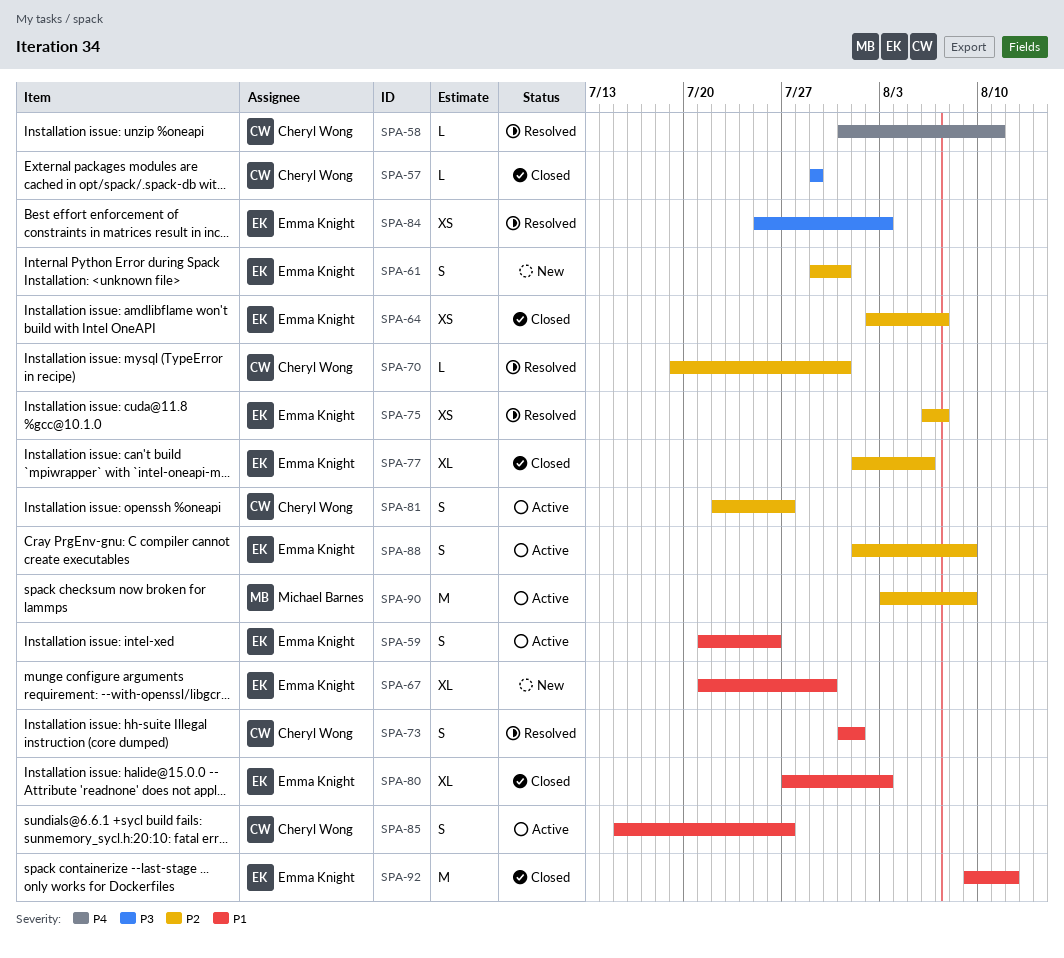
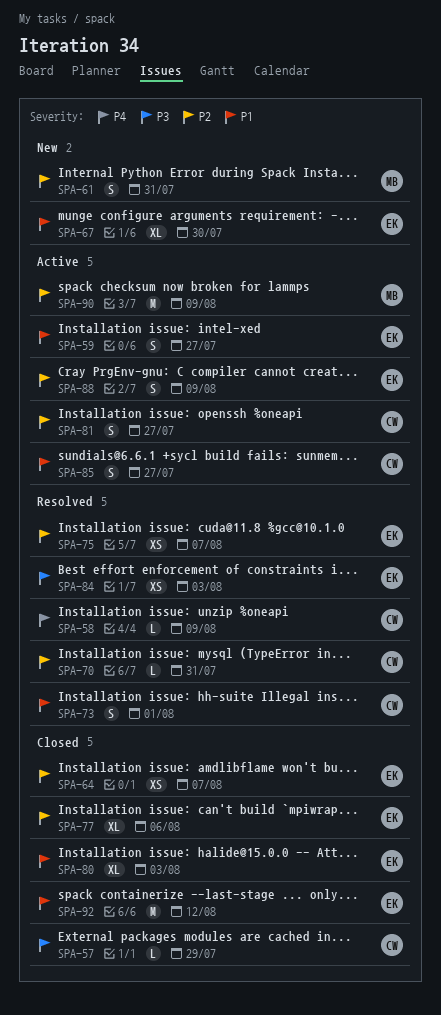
SPA-58, due: Aug 11 -> Aug 9
SPA-59, due: Jul 26 -> Jul 27
SPA-61, owner: Emma Knight -> Michael Barnes

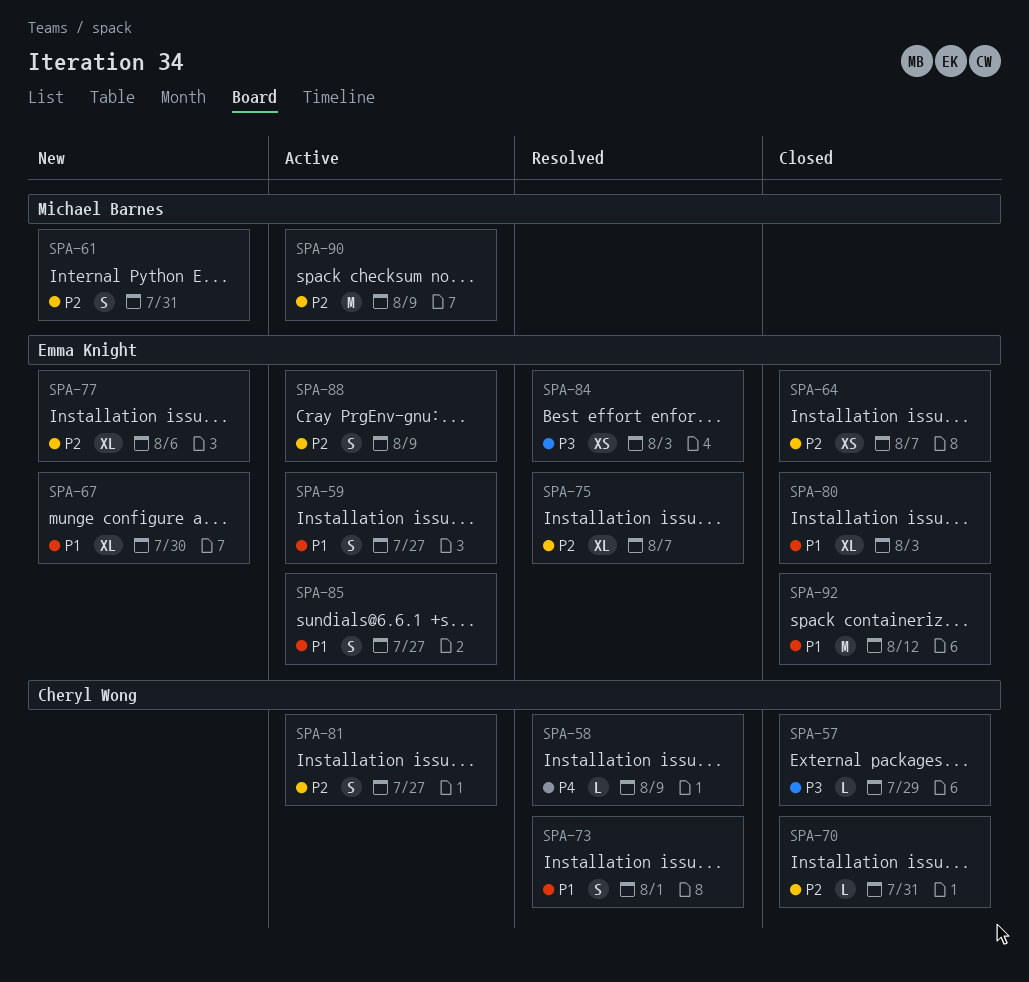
SPA-70, status: Resolved -> Closed
SPA-75, estimate: XS -> XL
SPA-77, status: Closed -> New
SPA-85, owner: Cheryl Wong -> Emma Knight

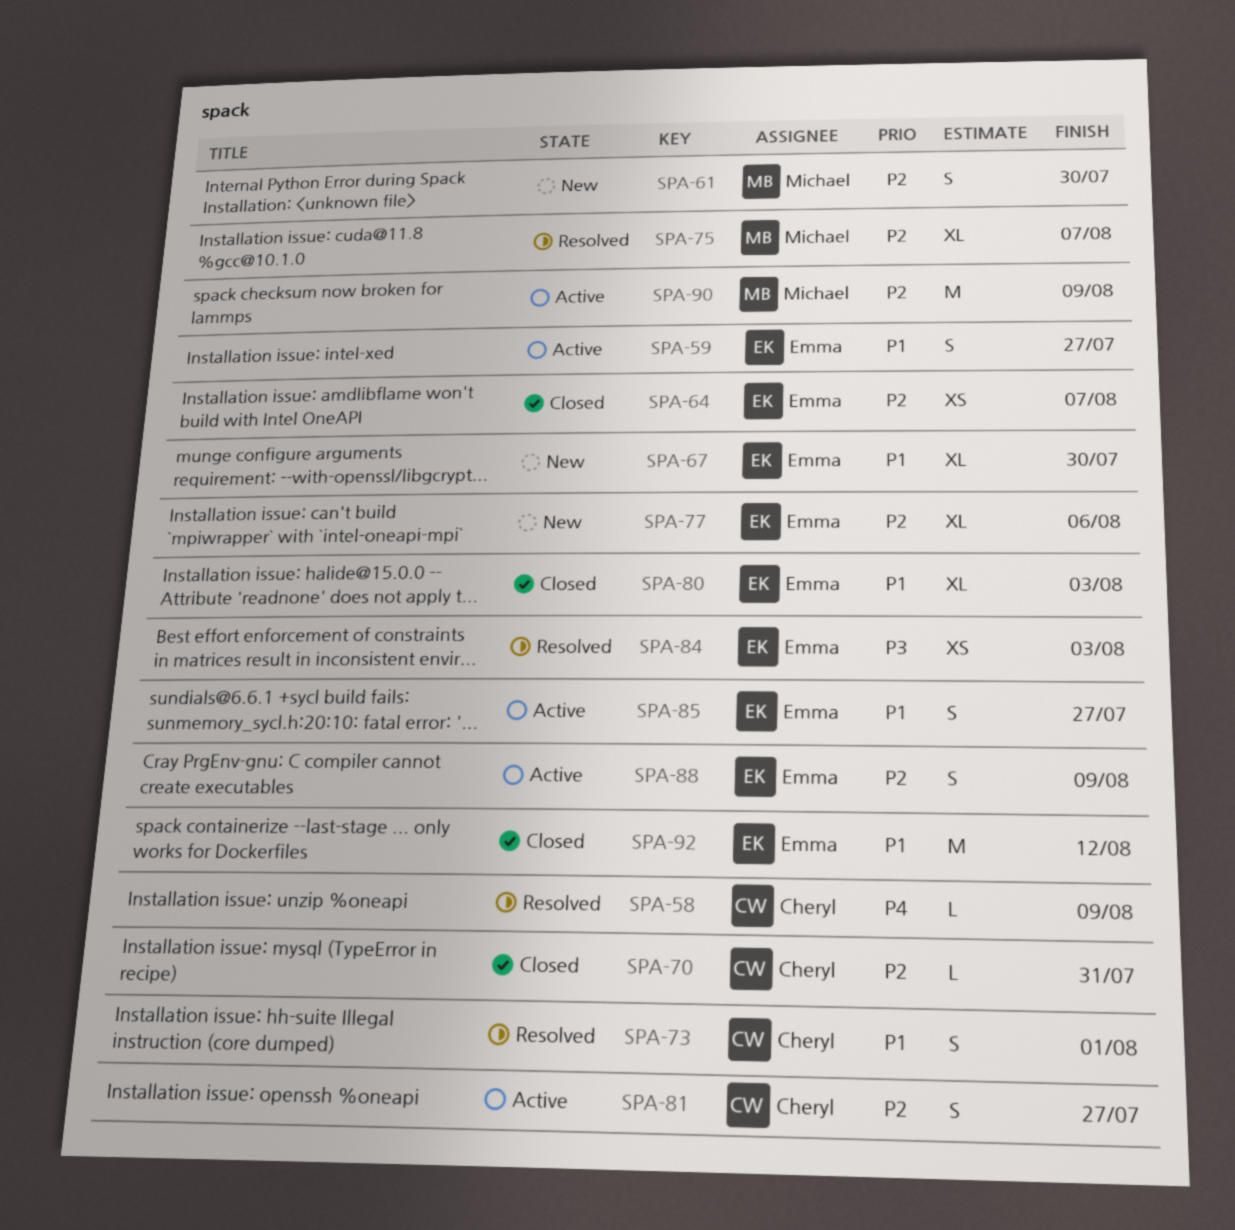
SPA-57: present -> none
SPA-61, due: Jul 31 -> Jul 30
SPA-75, owner: Emma Knight -> Michael Barnes

